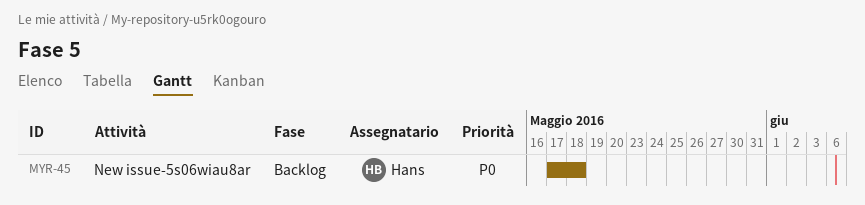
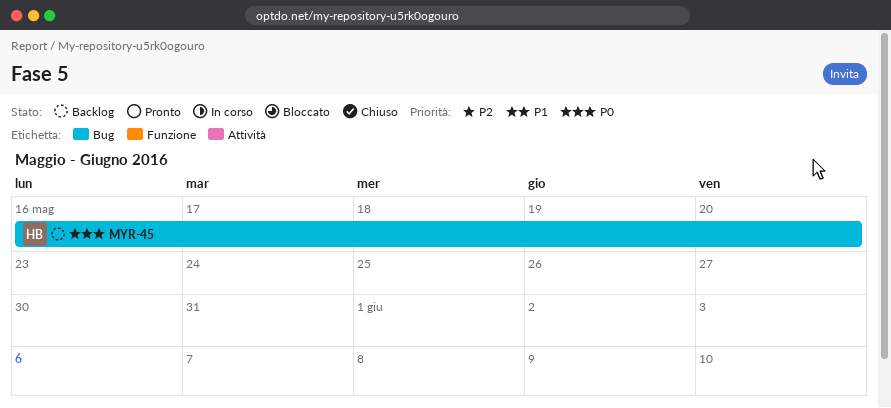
MYR-45, start: May 17 -> May 16
MYR-45, due: May 18 -> May 20

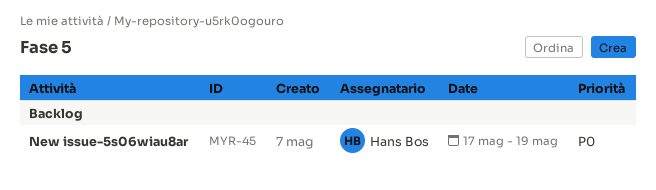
MYR-45, start: May 16 -> May 17
MYR-45, due: May 20 -> May 19

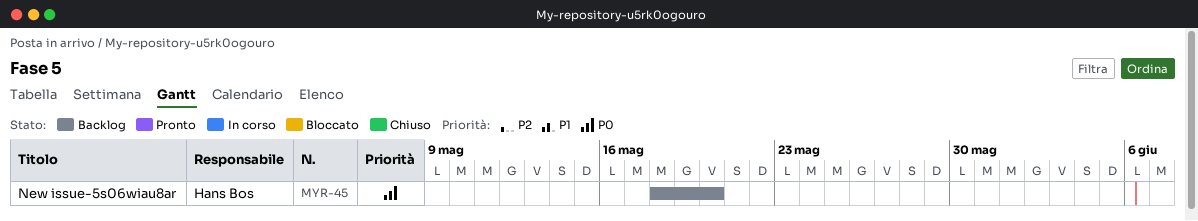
MYR-45, start: May 17 -> May 18
MYR-45, due: May 19 -> May 20

